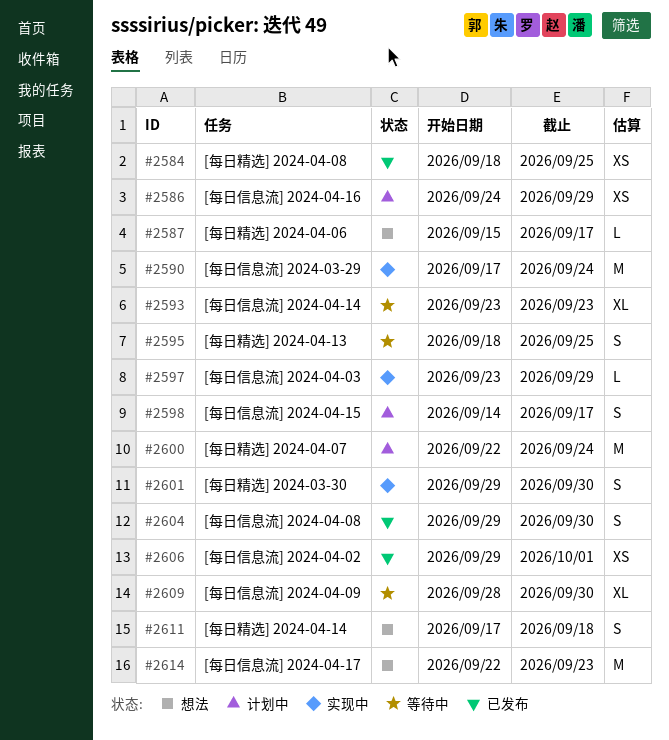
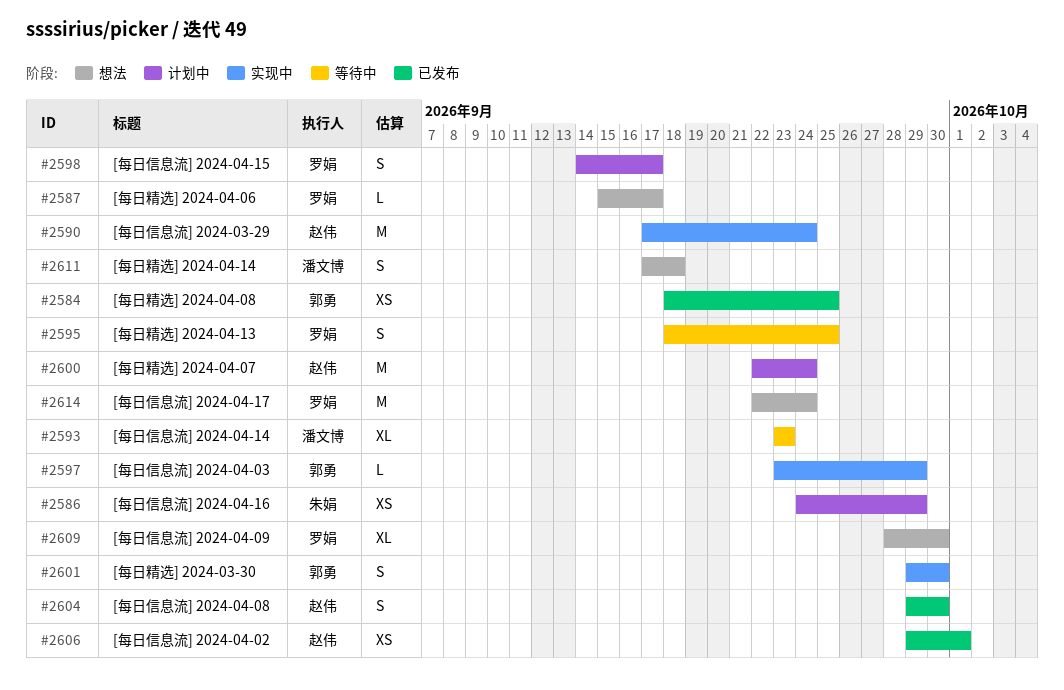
#2609, status: 等待中 -> 想法
#2614, due: Sep 23 -> Sep 24

